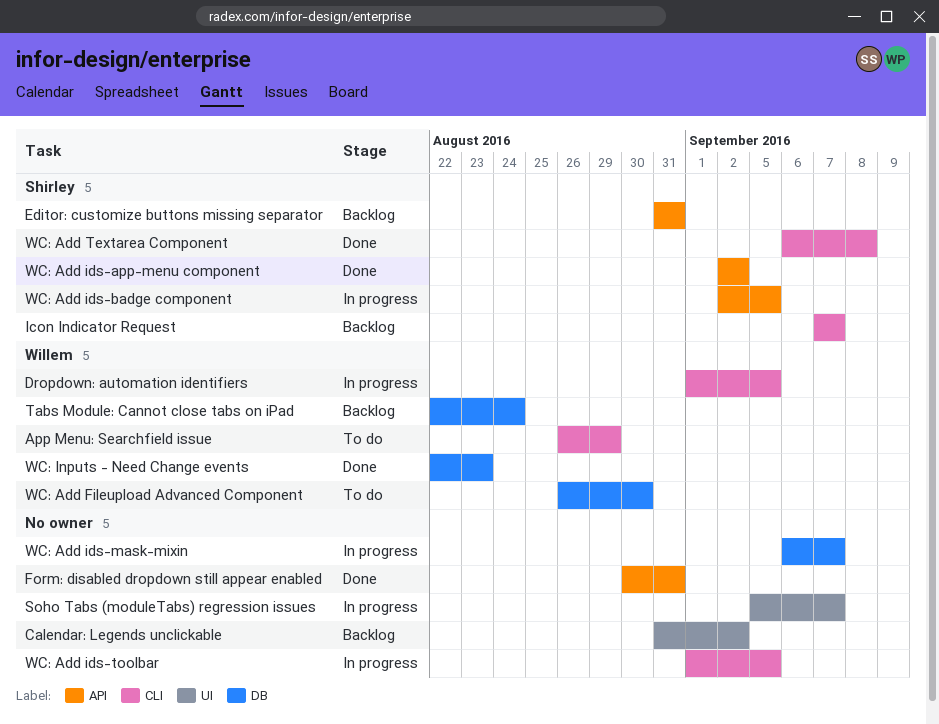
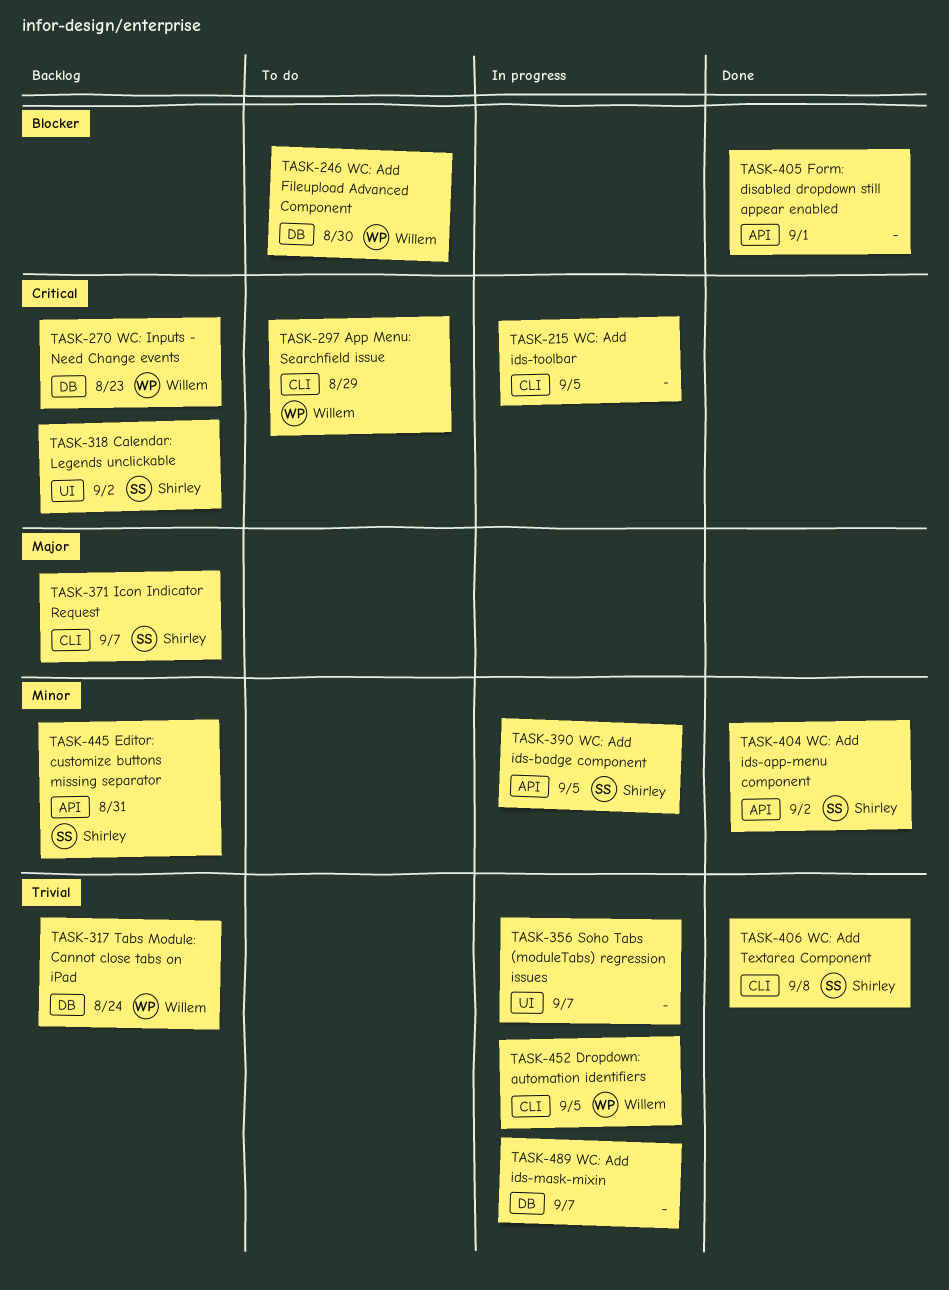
Calendar: Legends unclickable, owner: none -> Shirley
Form: disabled dropdown still appear enabled, due: Aug 31 -> Sep 1
WC: Inputs - Need Change events, status: Done -> Backlog

